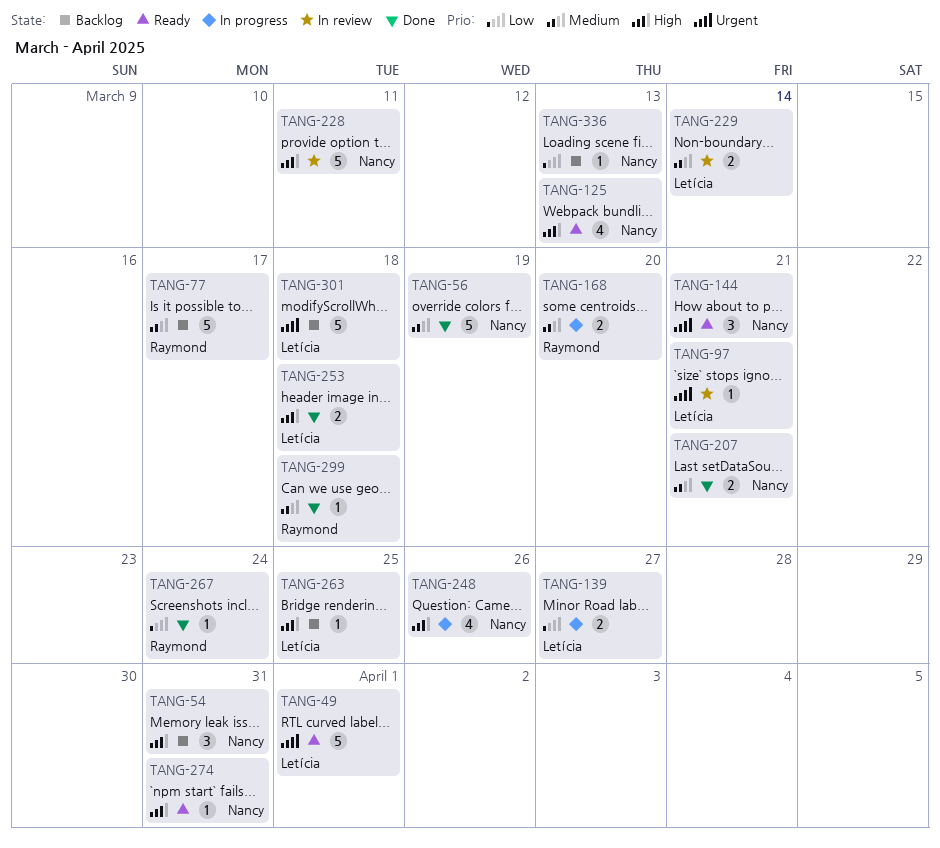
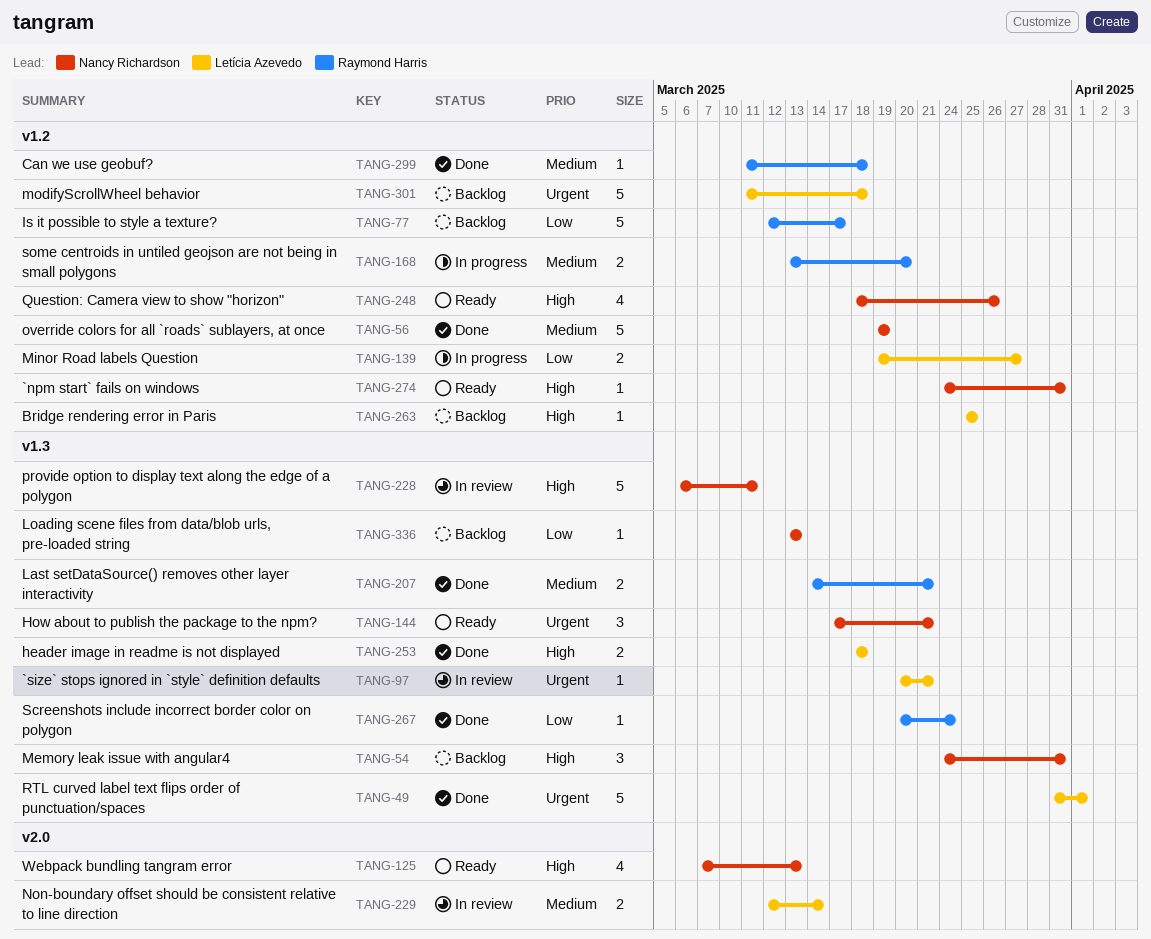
TANG-49, status: Ready -> Done
TANG-77, priority: Medium -> Low
TANG-207, owner: Nancy Richardson -> Raymond Harris
TANG-248, status: In progress -> Ready

